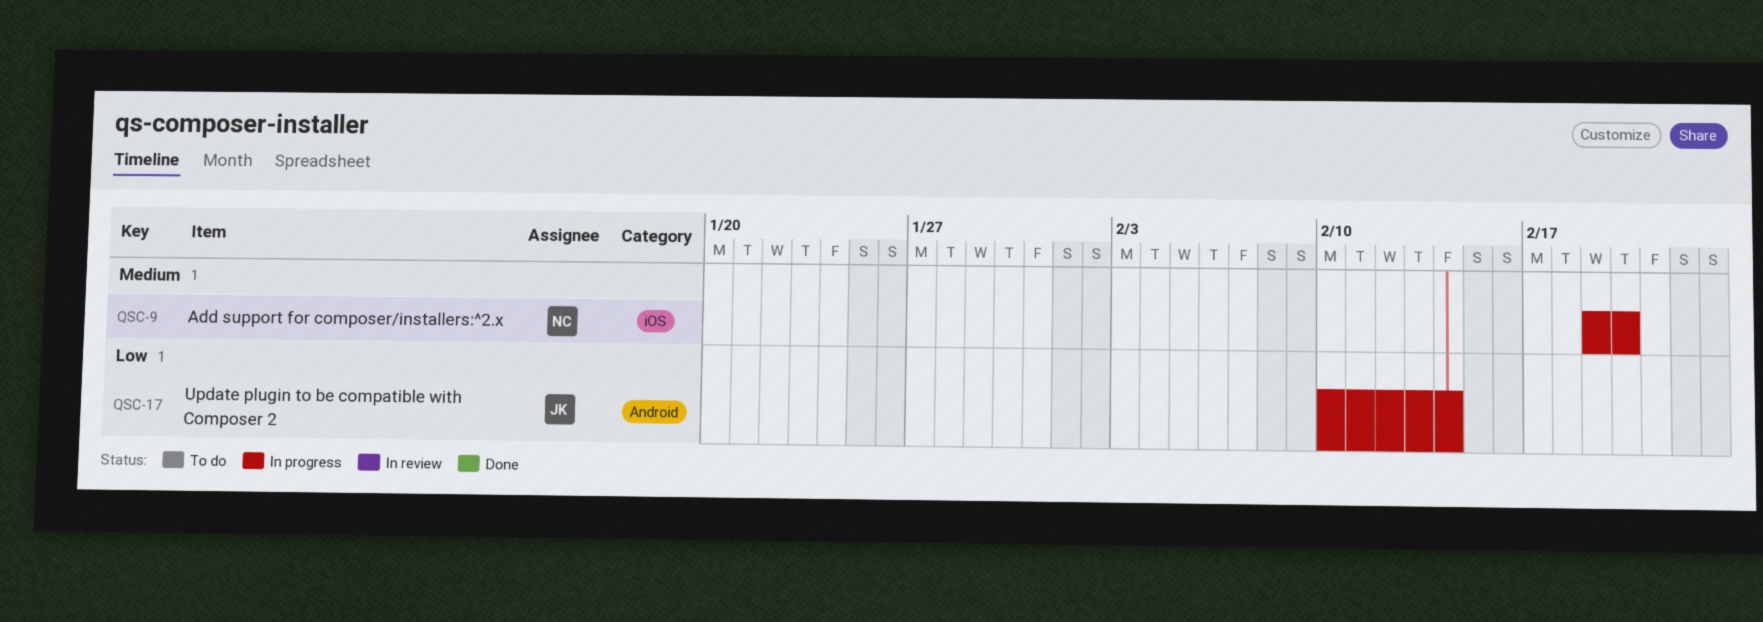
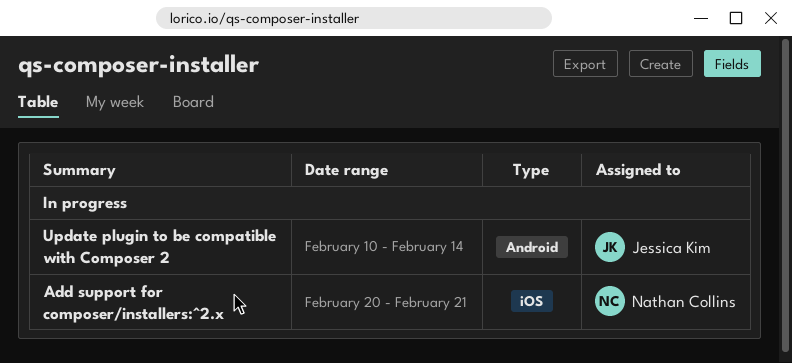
Add support for composer/installers:^2.x, start: Feb 19 -> Feb 20
Add support for composer/installers:^2.x, due: Feb 20 -> Feb 21

